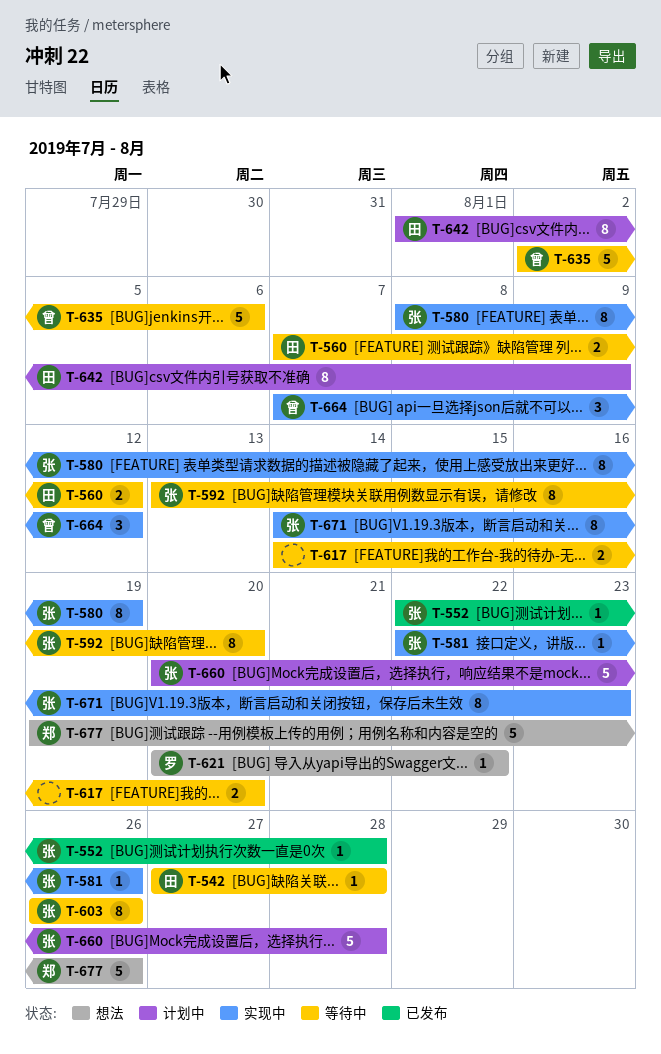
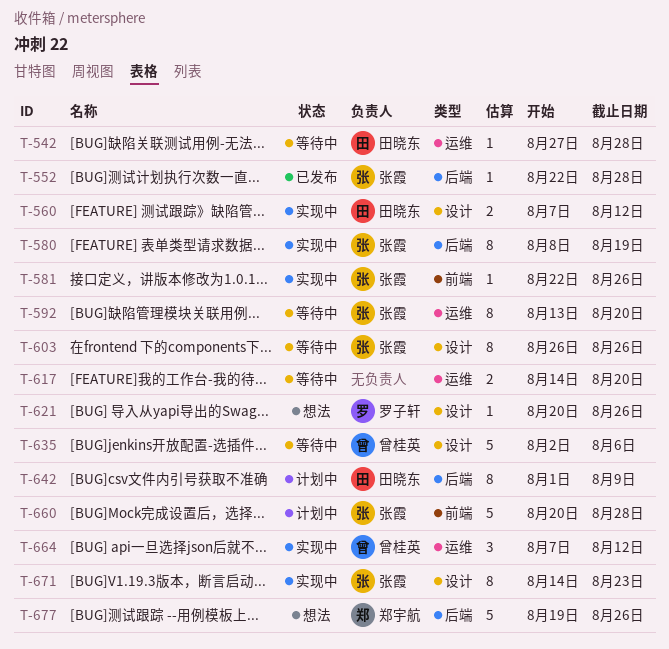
T-560, status: 等待中 -> 实现中
T-621, due: Aug 22 -> Aug 26

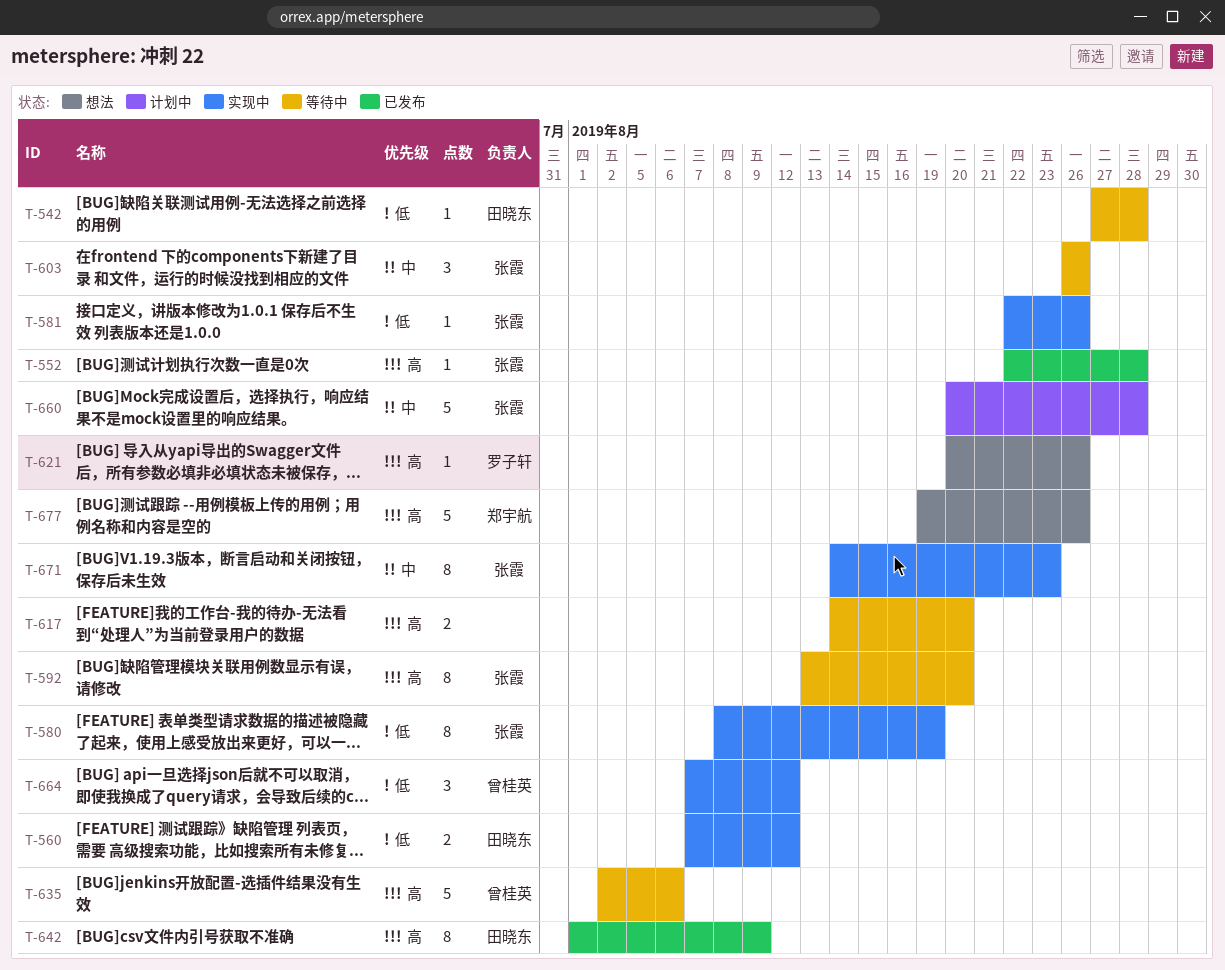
T-603, estimate: 8 -> 3
T-642, status: 计划中 -> 已发布

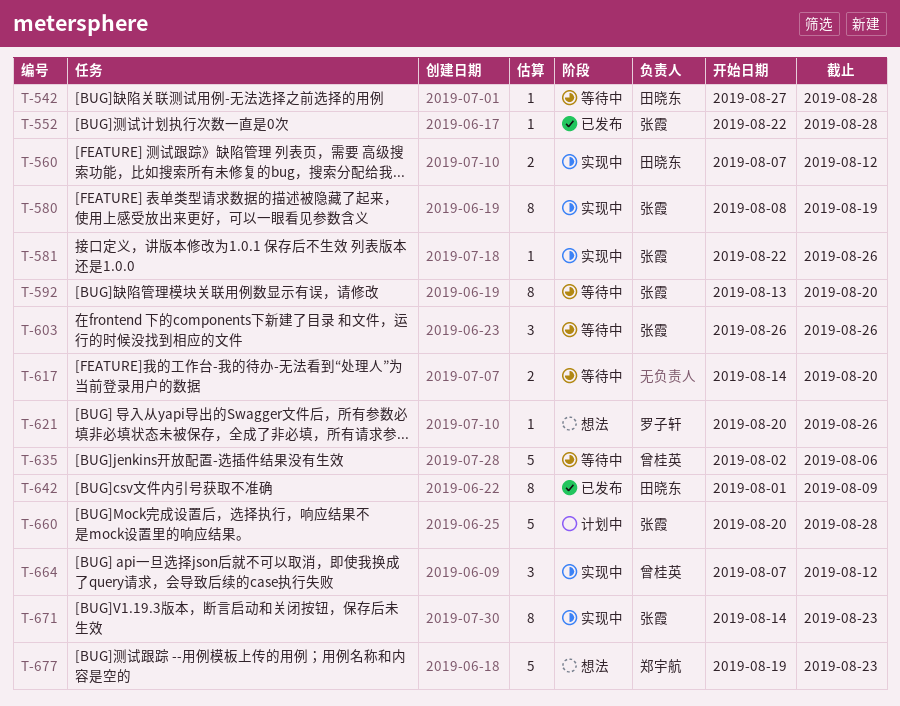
T-677, due: Aug 26 -> Aug 23

